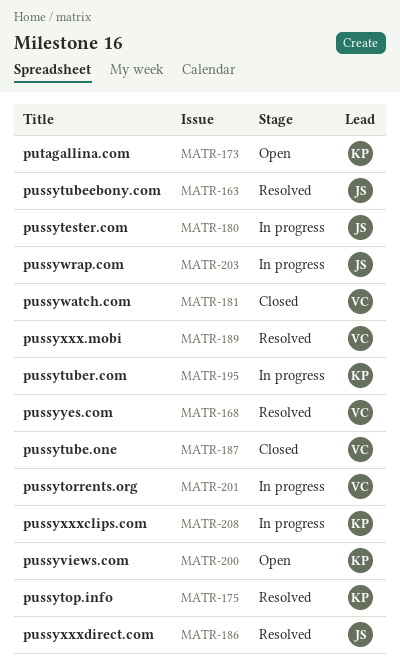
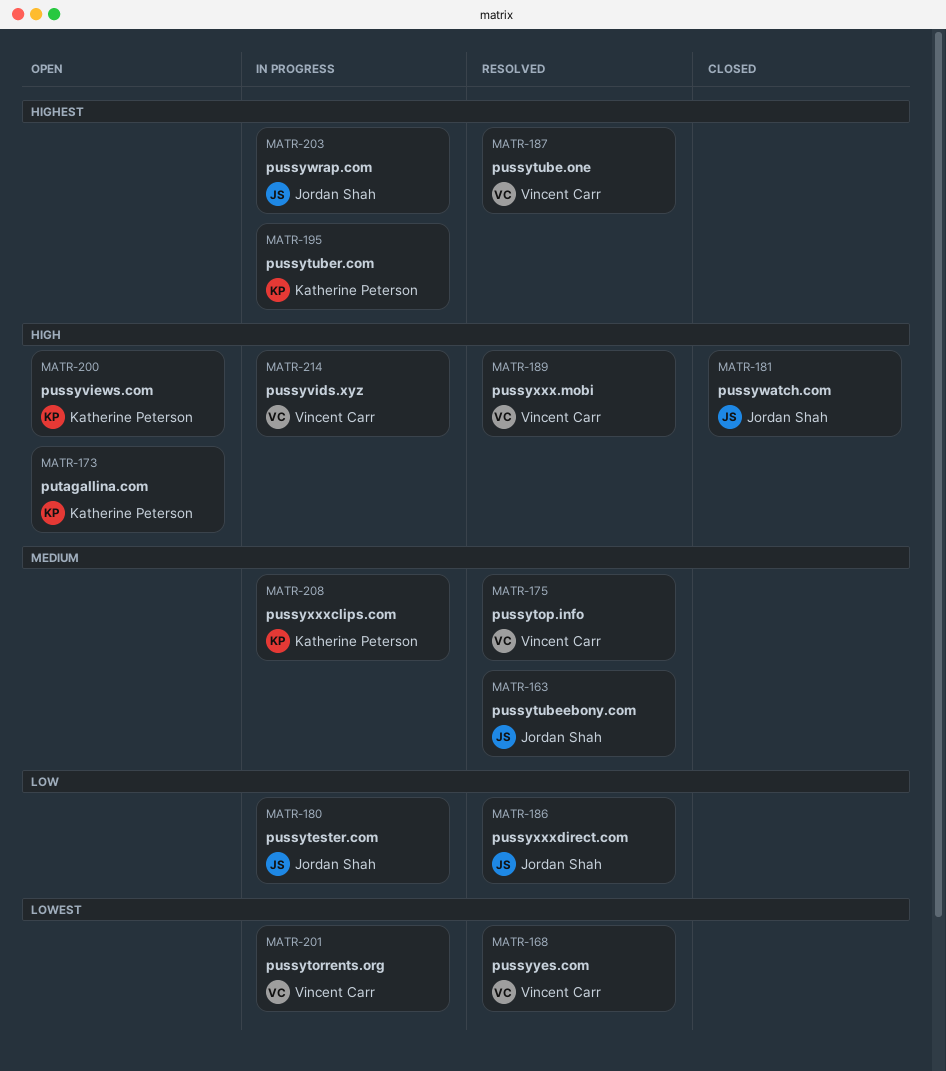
MATR-175, owner: Katherine Peterson -> Vincent Carr
MATR-181, owner: Vincent Carr -> Jordan Shah
MATR-187, status: Closed -> Resolved
MATR-214: none -> present

